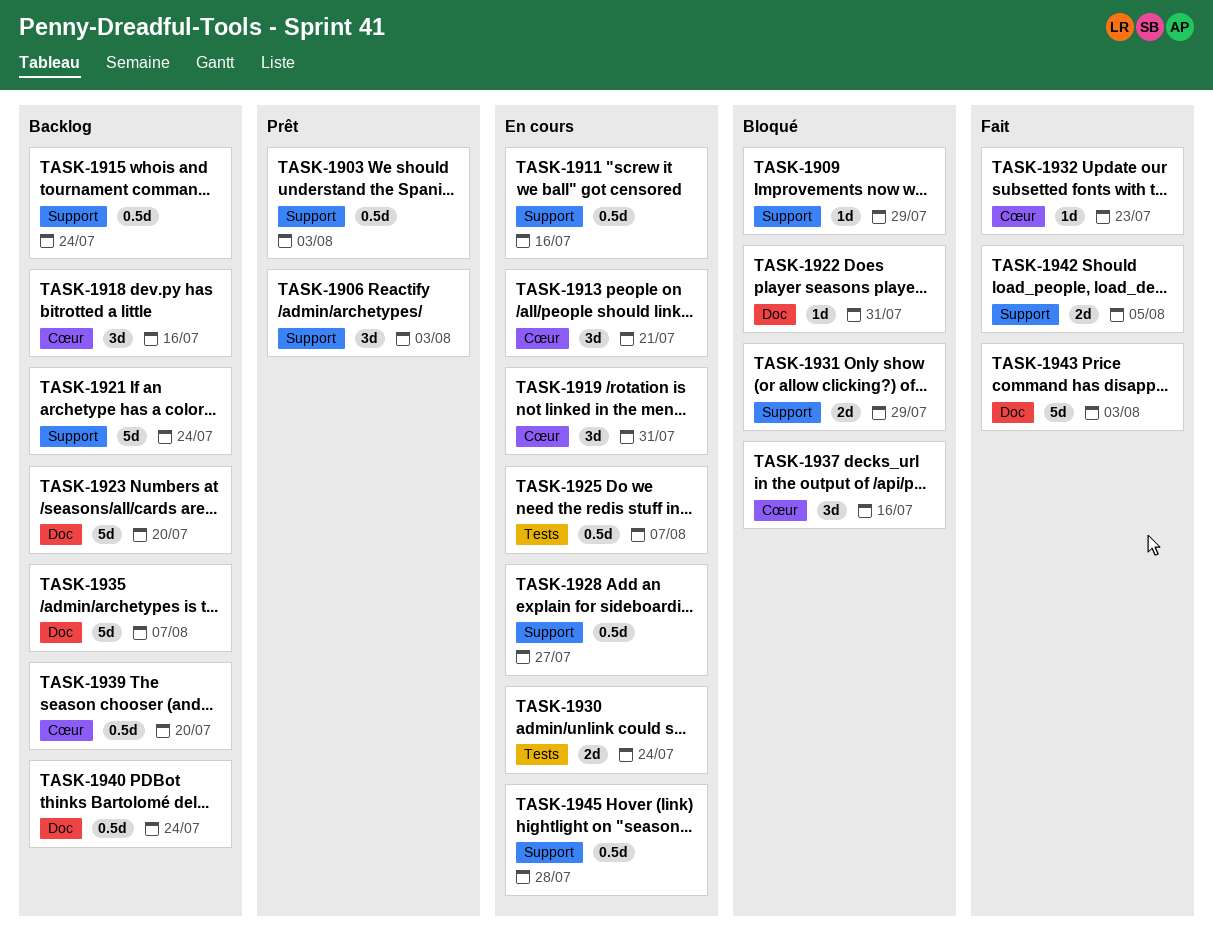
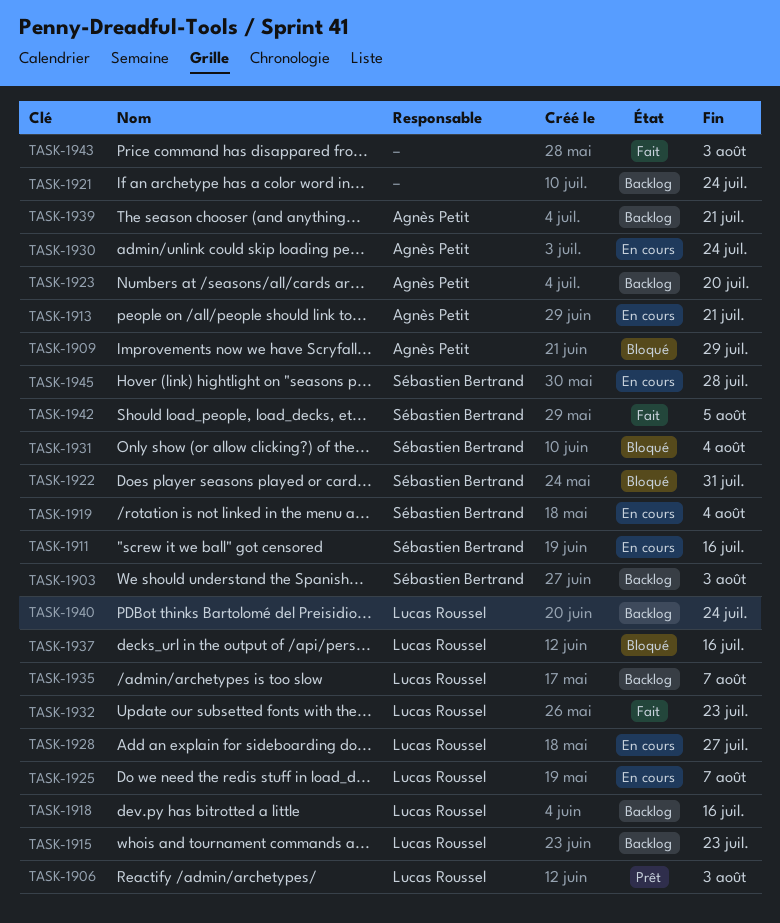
TASK-1903, status: Prêt -> Backlog
TASK-1915, due: Jul 24 -> Jul 23
TASK-1919, due: Jul 31 -> Aug 4
TASK-1931, due: Jul 29 -> Aug 4
TASK-1939, due: Jul 20 -> Jul 21

